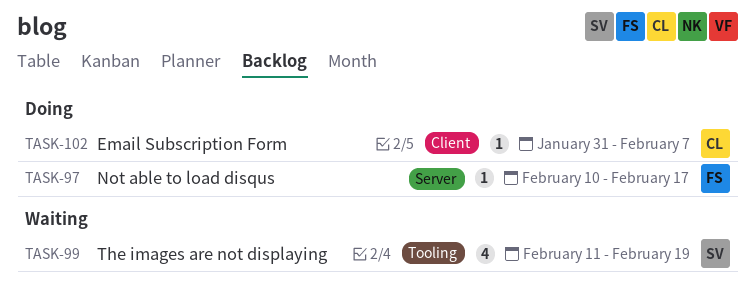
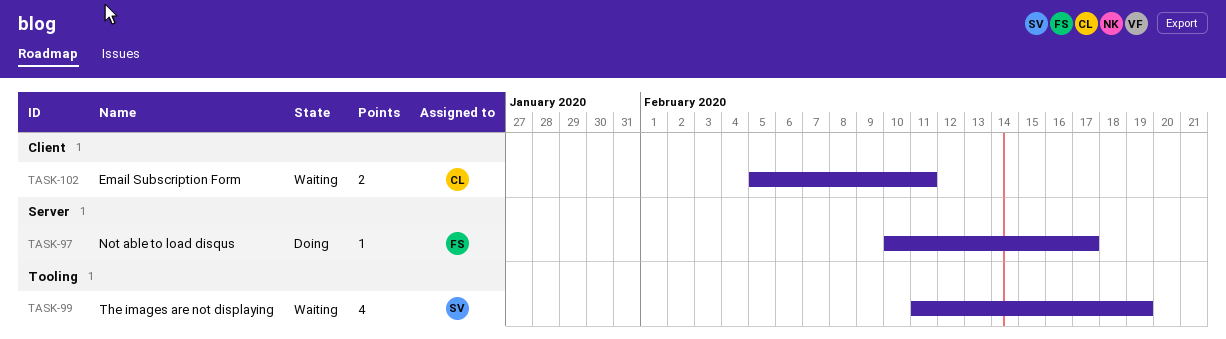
TASK-102, status: Doing -> Waiting
TASK-102, estimate: 1 -> 2
TASK-102, start: Jan 31 -> Feb 5
TASK-102, due: Feb 7 -> Feb 11

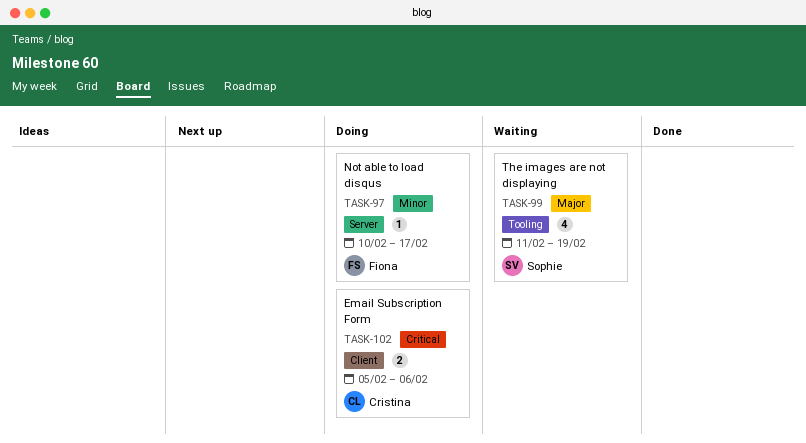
TASK-102, status: Waiting -> Doing
TASK-102, due: Feb 11 -> Feb 6

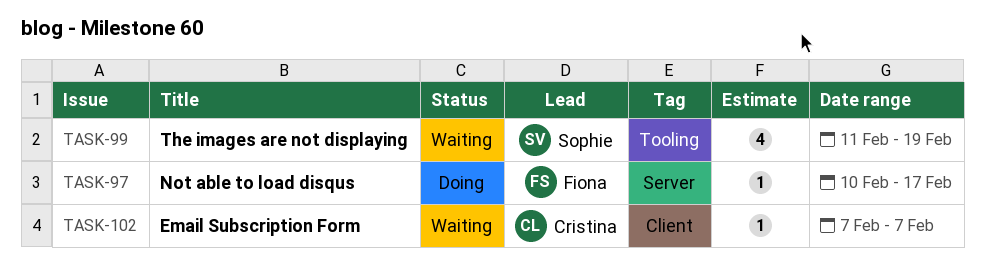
TASK-102, status: Doing -> Waiting
TASK-102, estimate: 2 -> 1
TASK-102, start: Feb 5 -> Feb 7
TASK-102, due: Feb 6 -> Feb 7

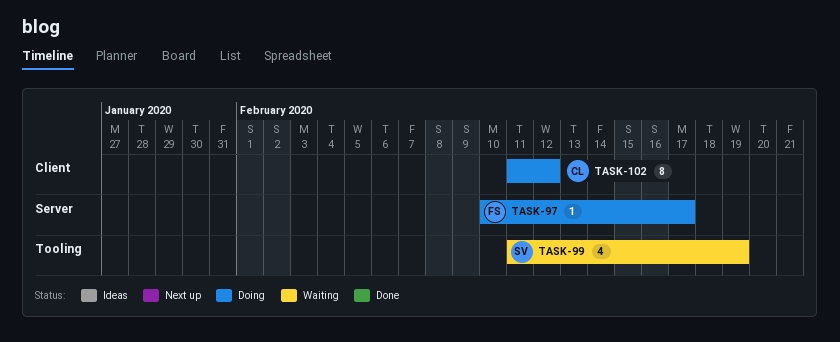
TASK-102, status: Waiting -> Doing
TASK-102, estimate: 1 -> 8
TASK-102, start: Feb 7 -> Feb 11
TASK-102, due: Feb 7 -> Feb 12

